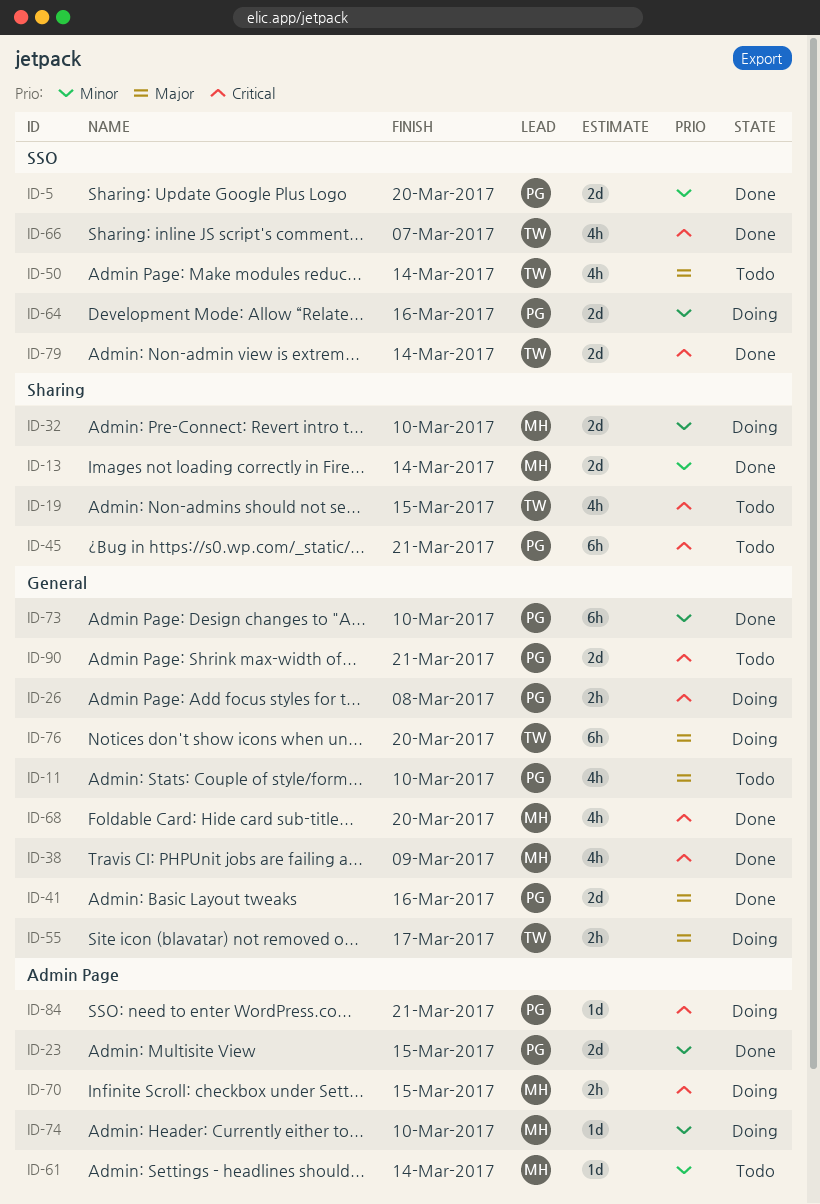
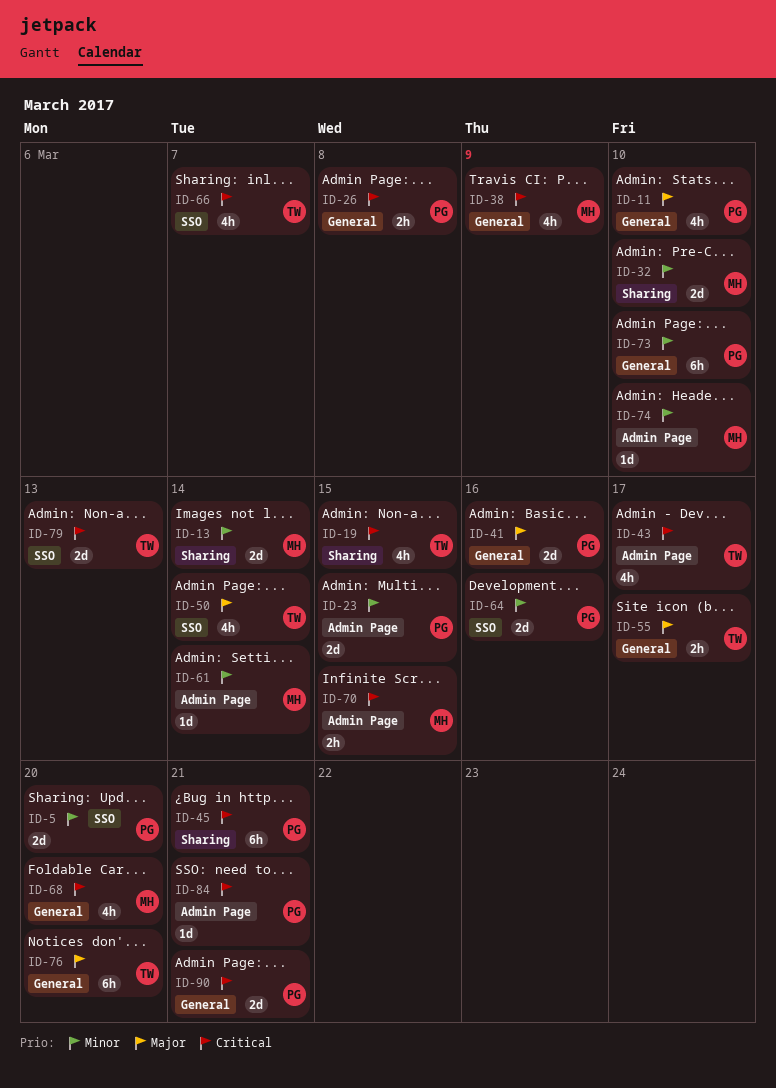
ID-43: none -> present
ID-79, due: Mar 14 -> Mar 13

